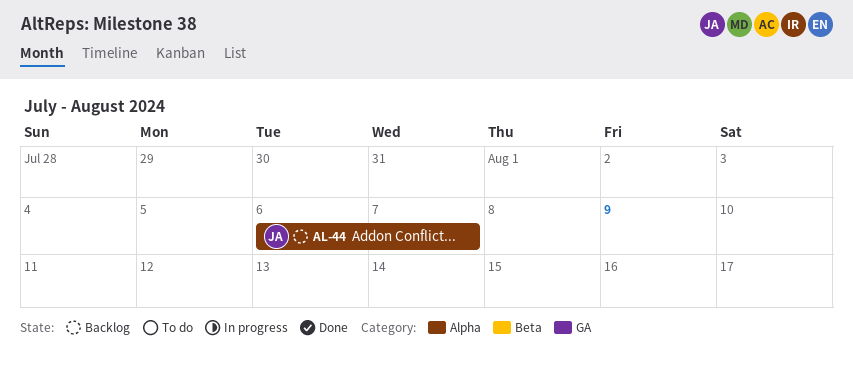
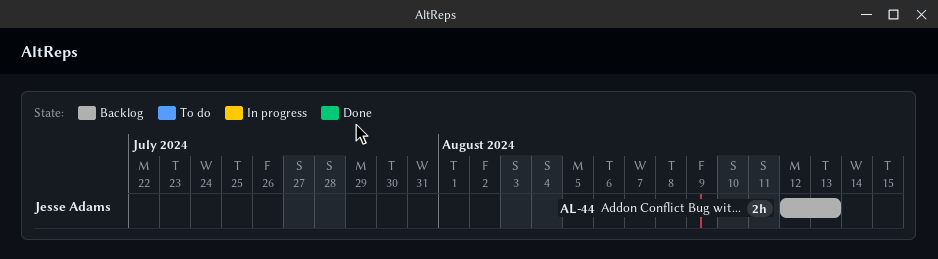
AL-44, start: Aug 6 -> Aug 12
AL-44, due: Aug 7 -> Aug 13

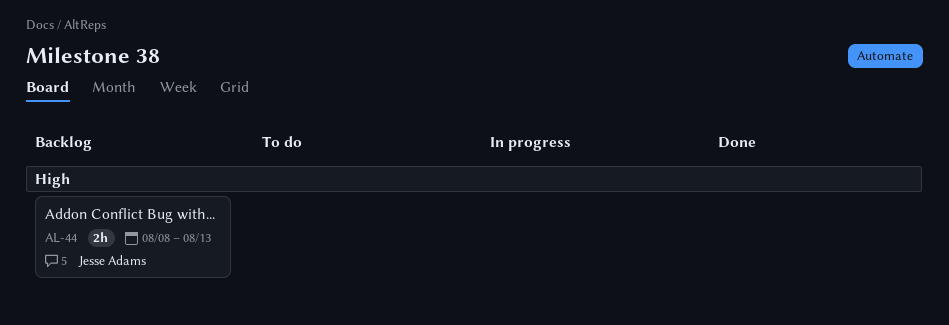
AL-44, start: Aug 12 -> Aug 8

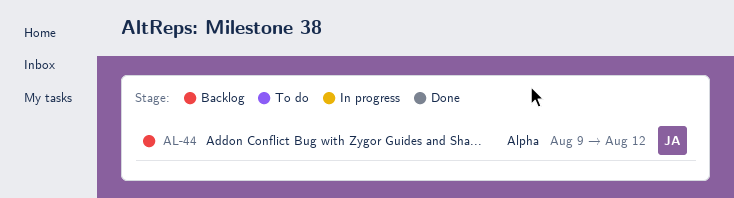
AL-44, start: Aug 8 -> Aug 9
AL-44, due: Aug 13 -> Aug 12

